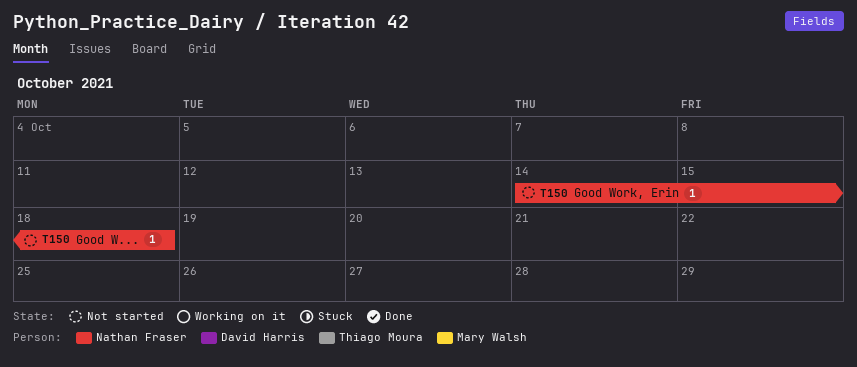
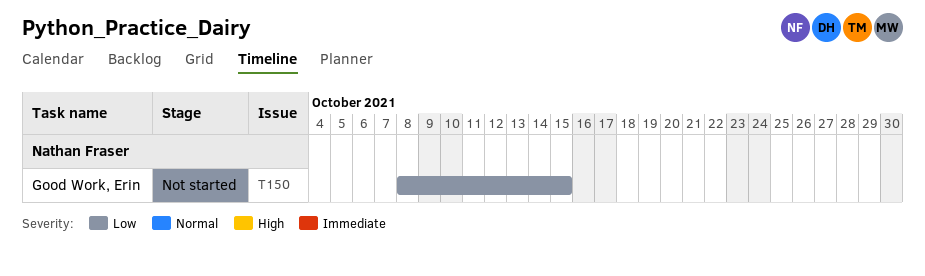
T150, start: Oct 14 -> Oct 8
T150, due: Oct 18 -> Oct 15

